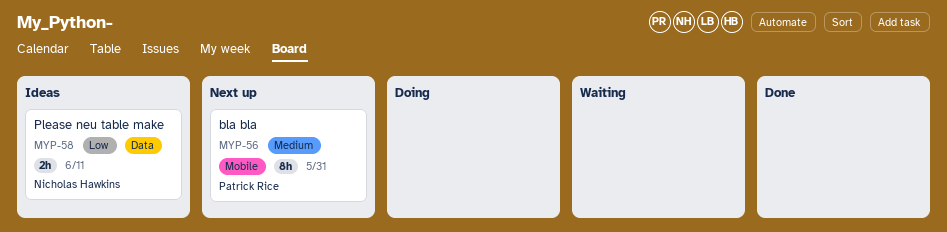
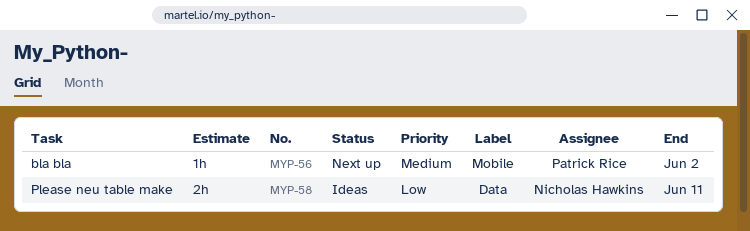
MYP-56, estimate: 8h -> 1h
MYP-56, due: May 31 -> Jun 2

